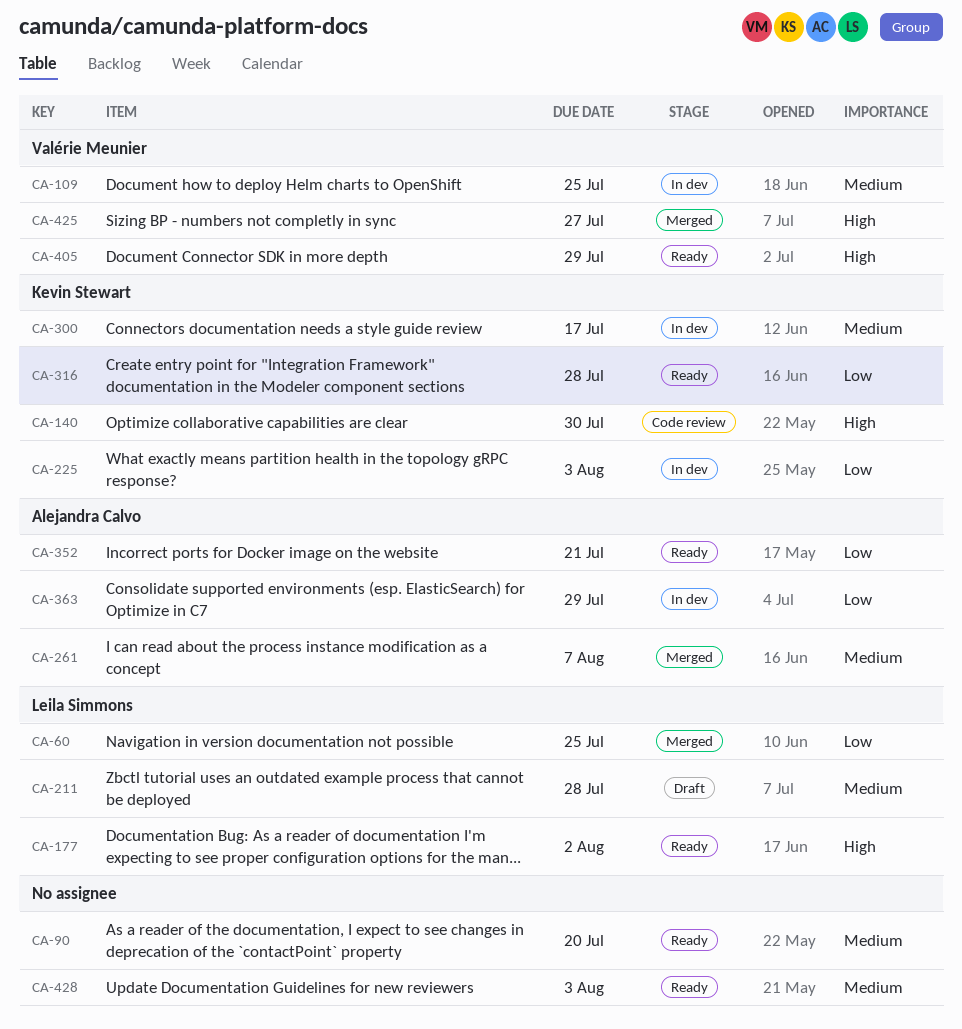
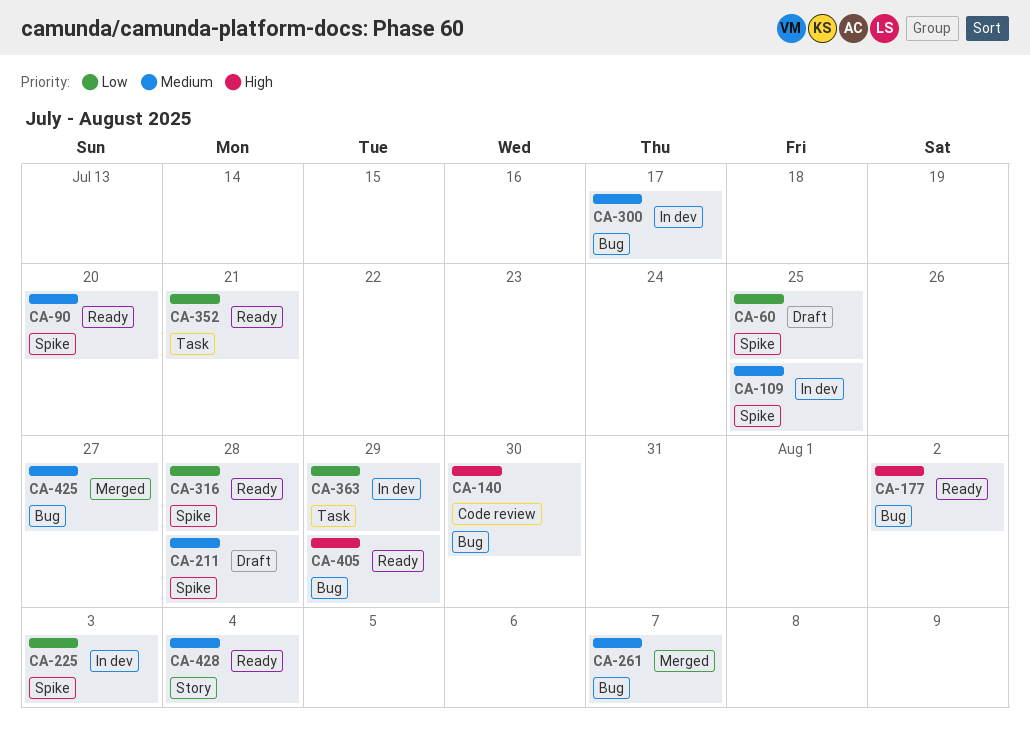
CA-60, status: Merged -> Draft
CA-425, priority: High -> Medium
CA-428, due: Aug 3 -> Aug 4

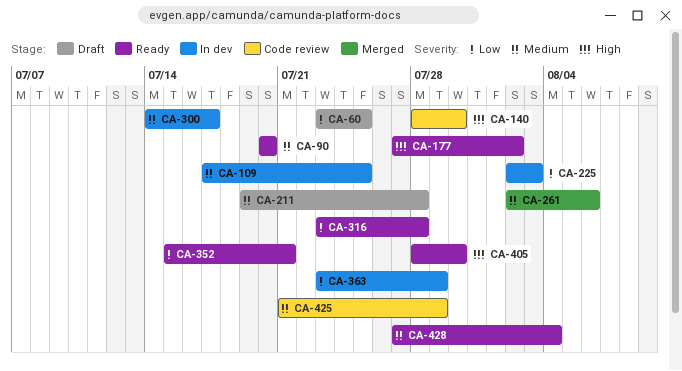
CA-261, due: Aug 7 -> Aug 6
CA-405, due: Jul 29 -> Jul 30
CA-425, status: Merged -> Code review
CA-425, due: Jul 27 -> Jul 29

